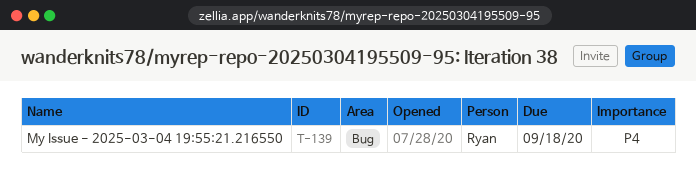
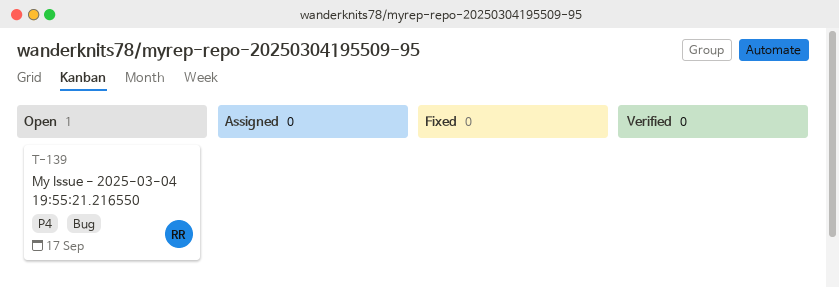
T-139, due: Sep 18 -> Sep 17

